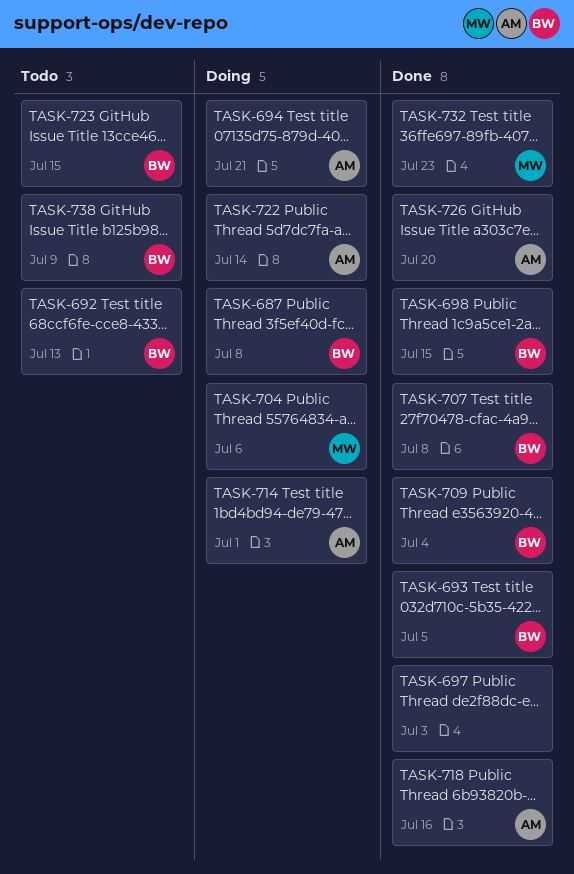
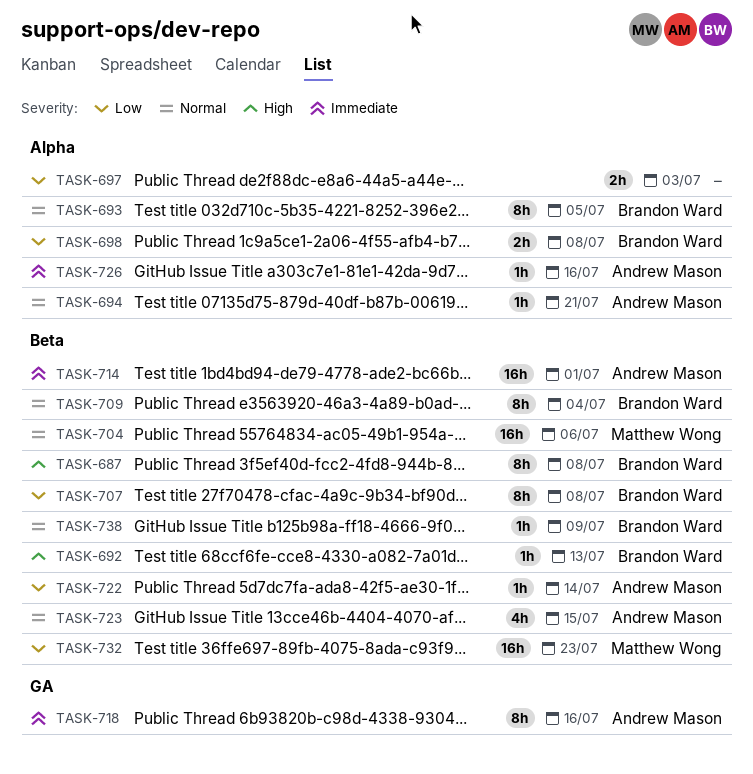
TASK-698, due: Jul 15 -> Jul 8
TASK-723, owner: Brandon Ward -> Andrew Mason
TASK-726, due: Jul 20 -> Jul 16

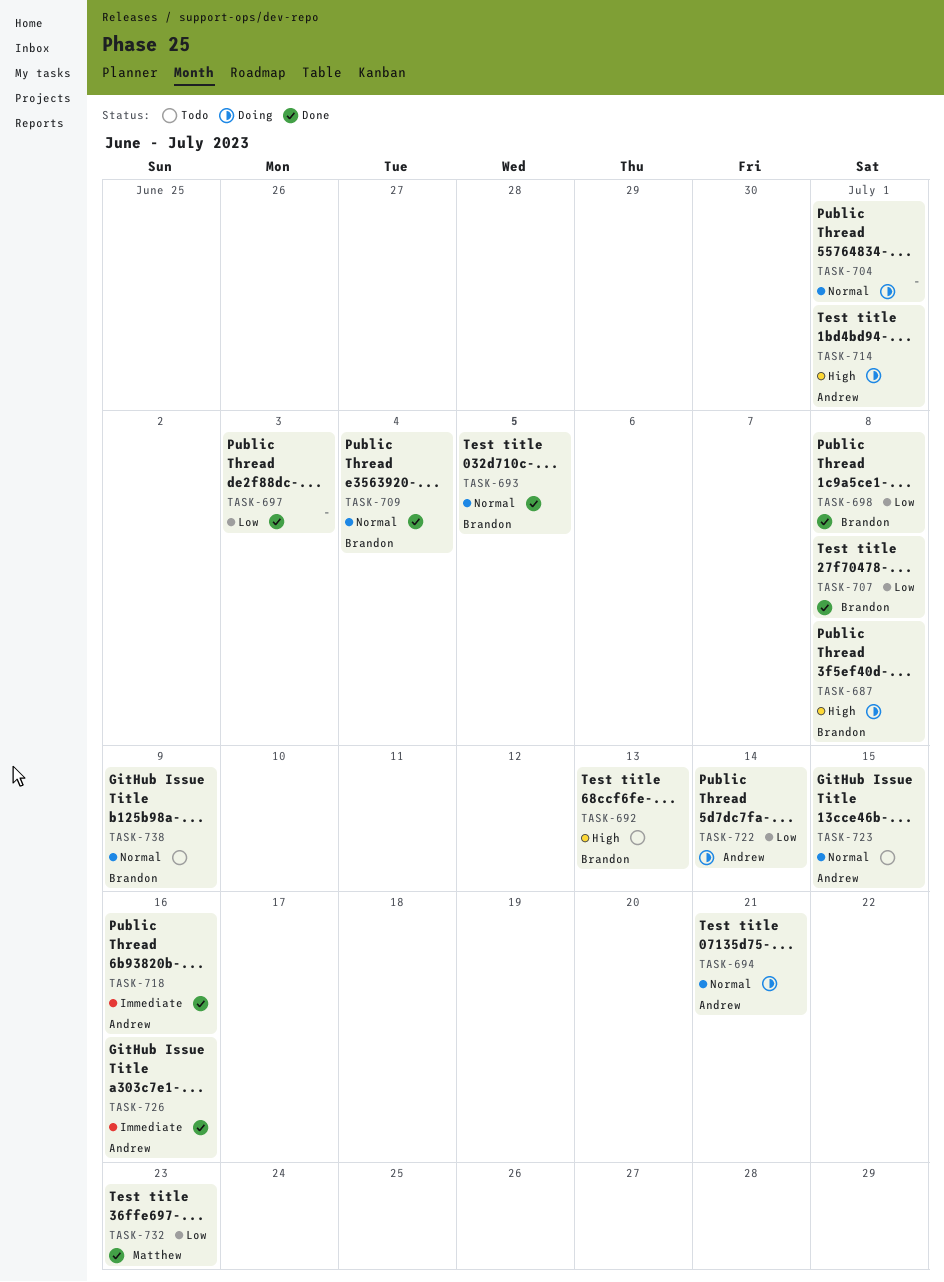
TASK-704, owner: Matthew Wong -> none
TASK-704, due: Jul 6 -> Jul 1
TASK-714, priority: Immediate -> High

